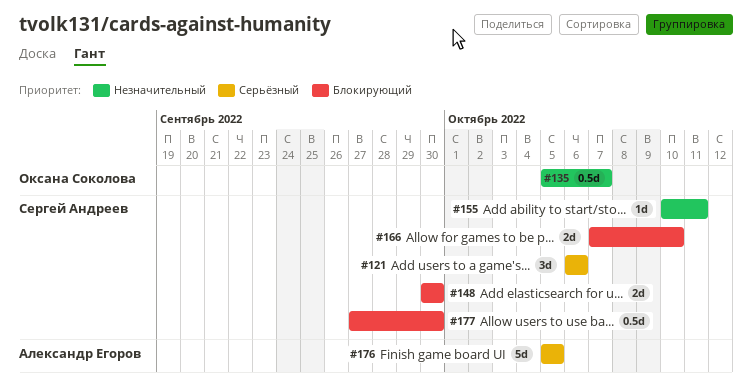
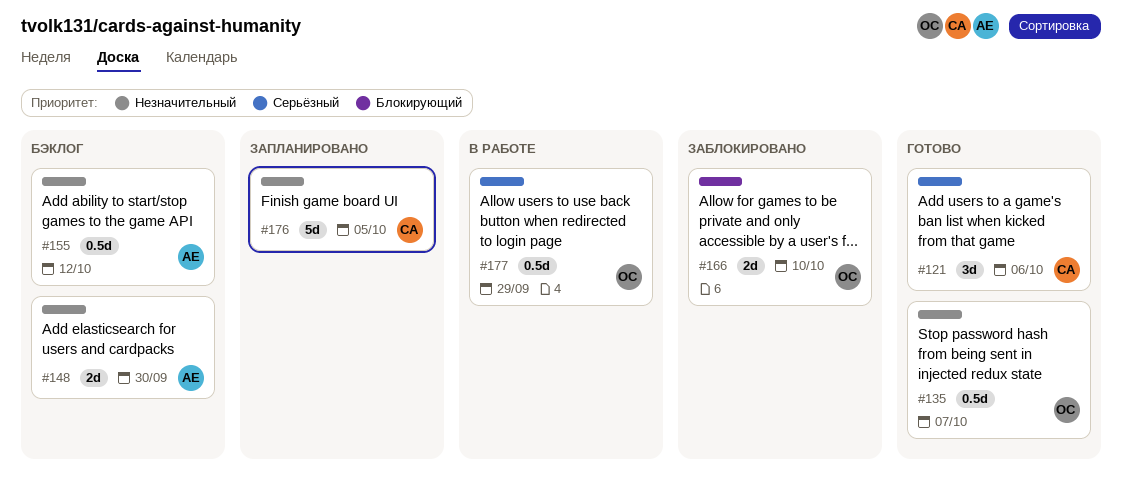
#148, owner: Сергей Андреев -> Александр Егоров
#148, priority: Блокирующий -> Незначительный
#155, owner: Сергей Андреев -> Александр Егоров
#155, estimate: 1d -> 0.5d
#155, due: Oct 11 -> Oct 12
#166, owner: Сергей Андреев -> Оксана Соколова
#176, owner: Александр Егоров -> Сергей Андреев
#176, priority: Серьёзный -> Незначительный
#177, owner: Сергей Андреев -> Оксана Соколова
#177, priority: Блокирующий -> Серьёзный
#177, due: Sep 30 -> Sep 29

